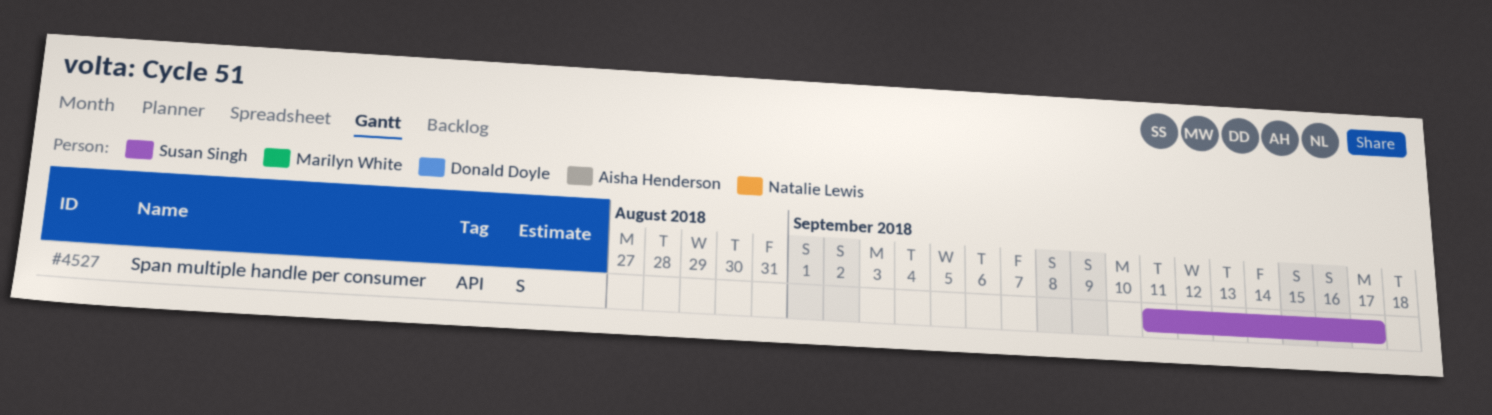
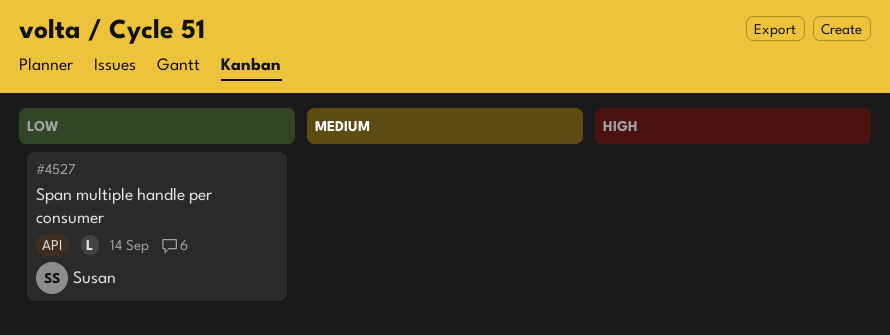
#4527, estimate: S -> L
#4527, due: Sep 17 -> Sep 14

